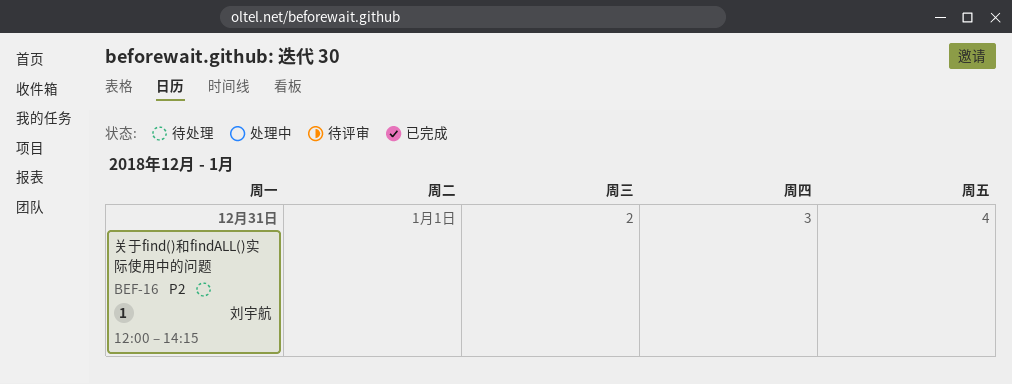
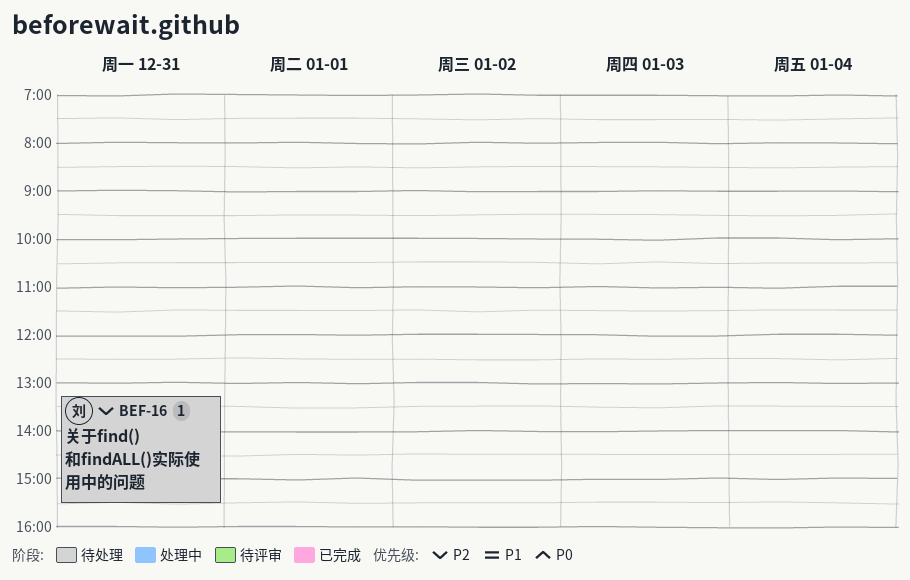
BEF-16, begins: 12:00 -> 13:15
BEF-16, ends: 14:15 -> 15:30

